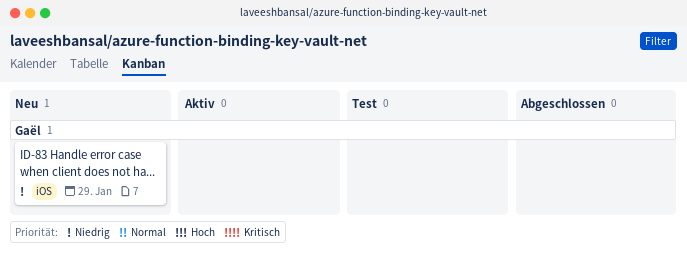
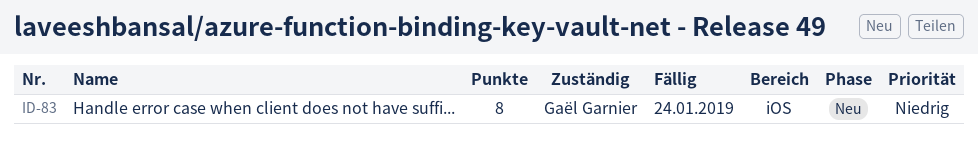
ID-83, due: Jan 29 -> Jan 24

